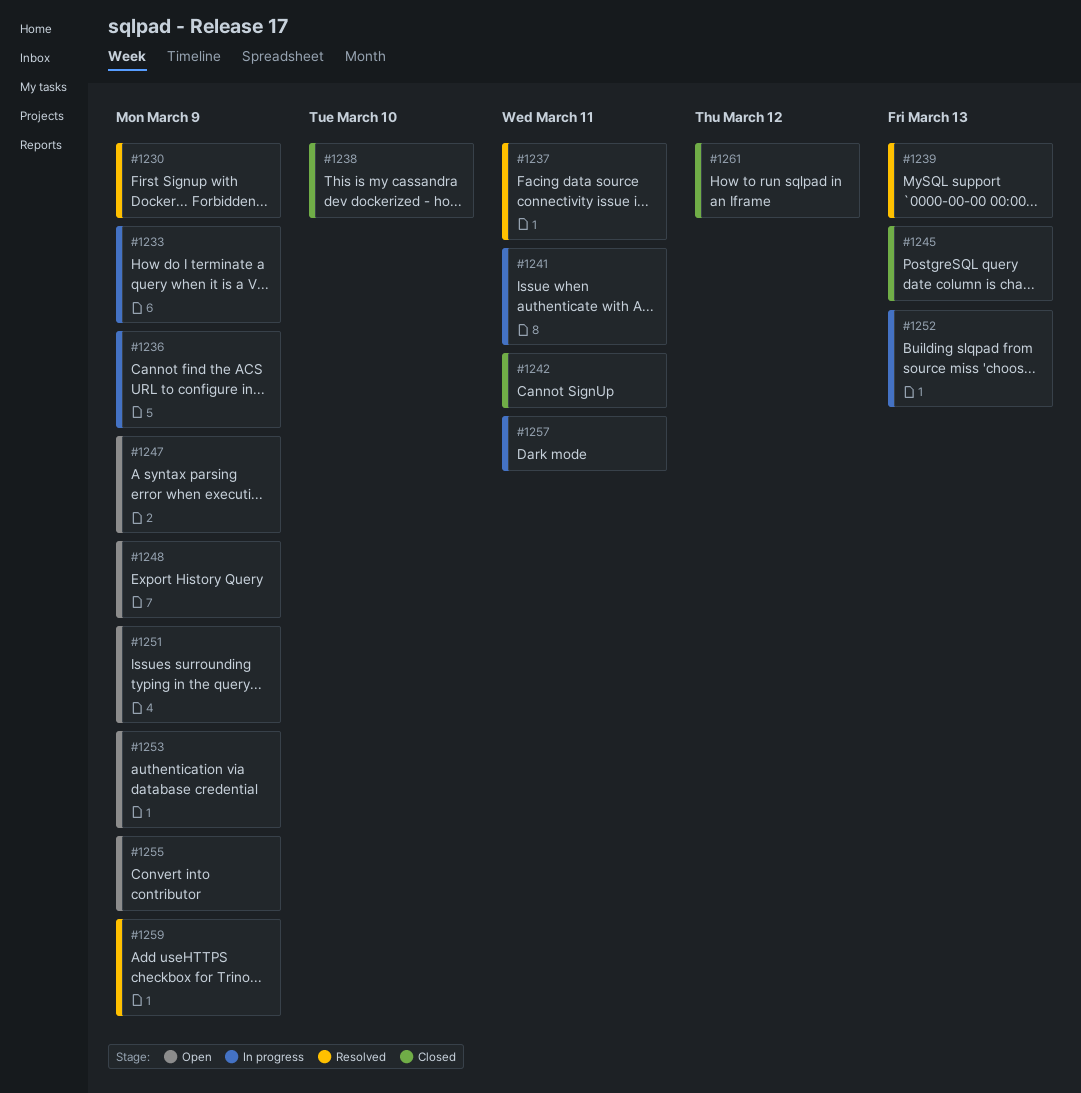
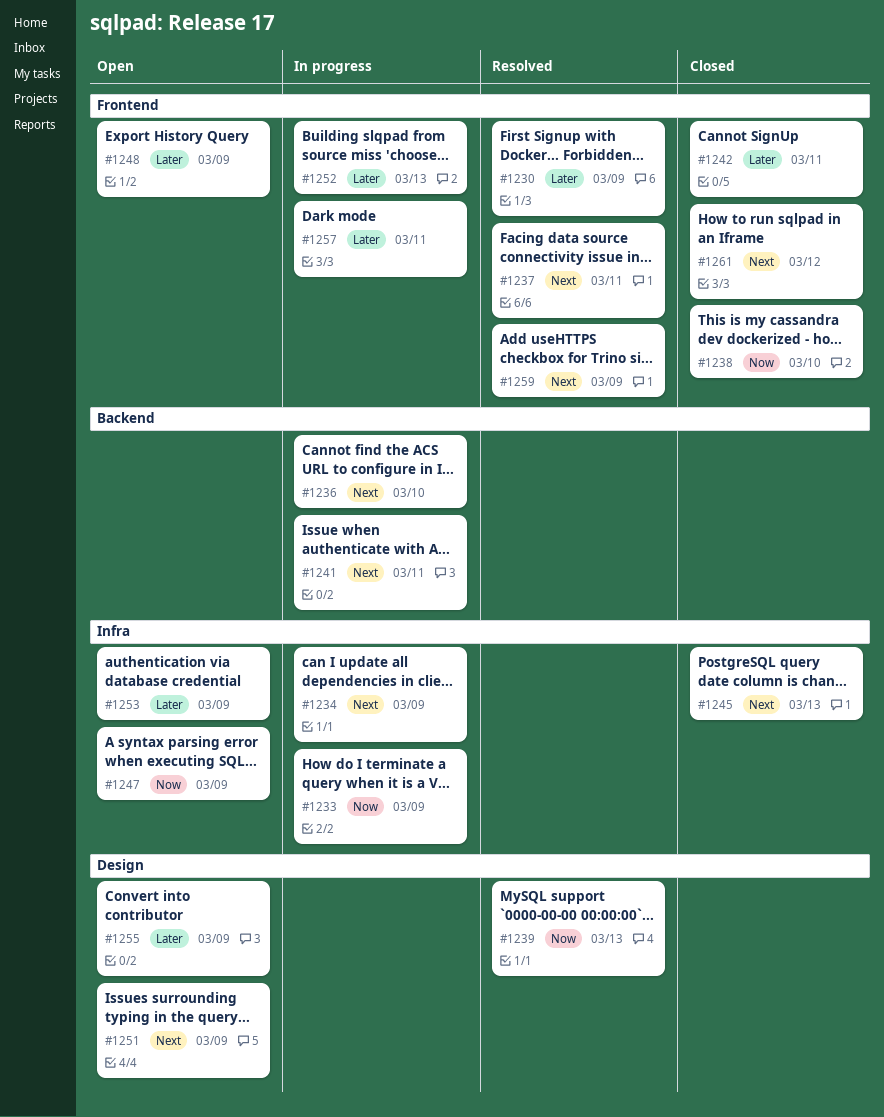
#1234: none -> present
#1236, due: Mar 9 -> Mar 10

